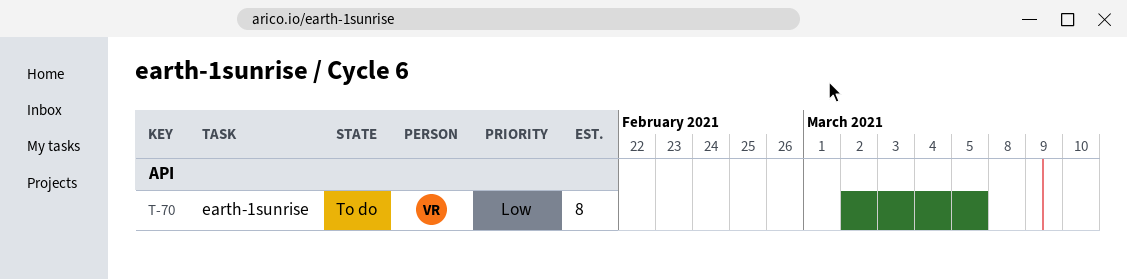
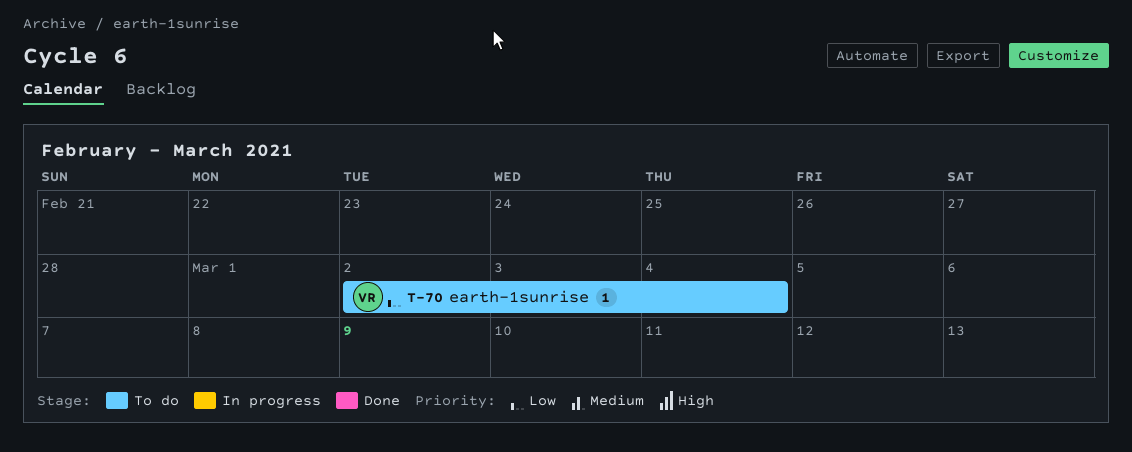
T-70, estimate: 8 -> 1
T-70, due: Mar 5 -> Mar 4

